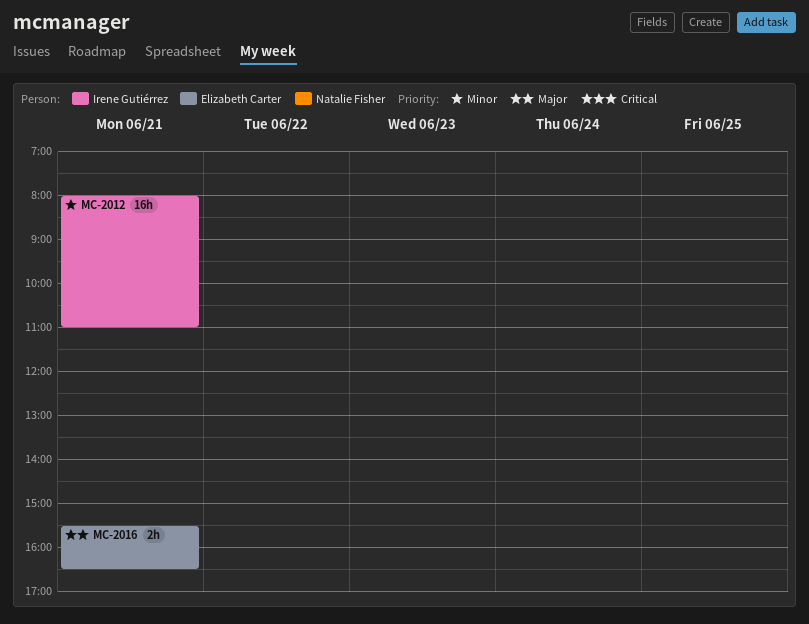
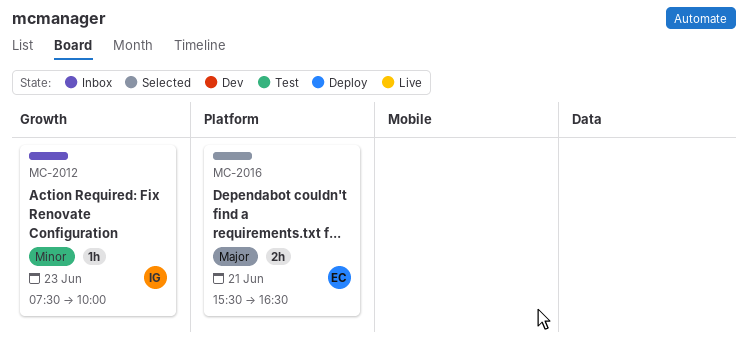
MC-2012, estimate: 16h -> 1h
MC-2012, day: Jun 21 -> Jun 23
MC-2012, begins: 08:00 -> 07:30
MC-2012, ends: 11:00 -> 10:00

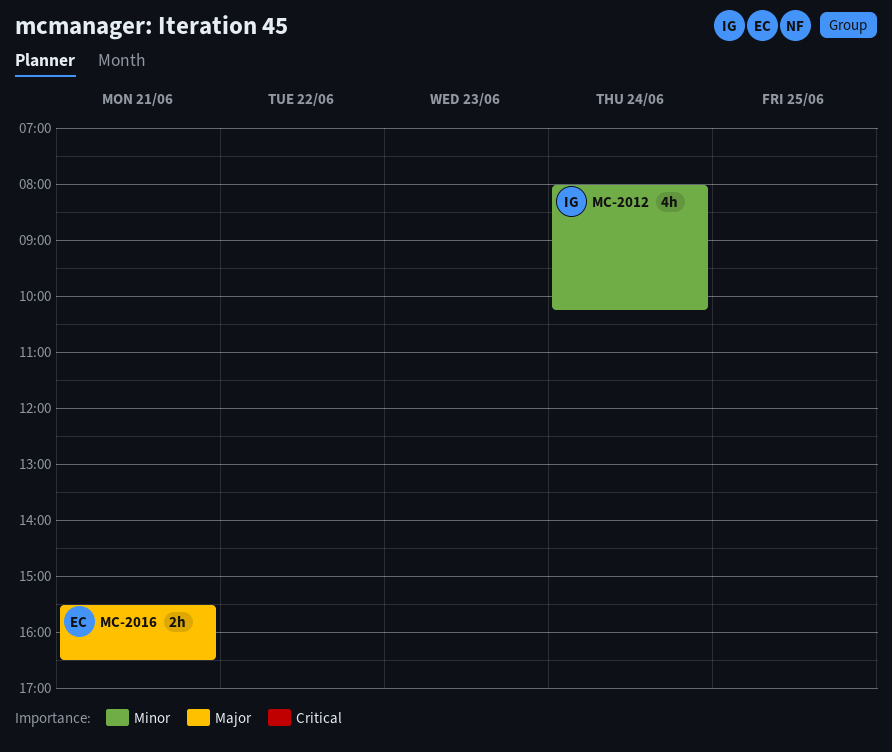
MC-2012, estimate: 1h -> 4h
MC-2012, day: Jun 23 -> Jun 24
MC-2012, begins: 07:30 -> 08:00
MC-2012, ends: 10:00 -> 10:15

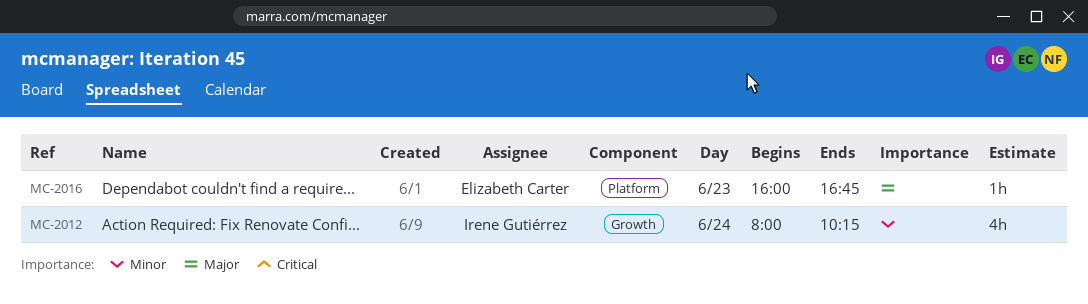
MC-2016, estimate: 2h -> 1h
MC-2016, day: Jun 21 -> Jun 23
MC-2016, begins: 15:30 -> 16:00
MC-2016, ends: 16:30 -> 16:45

